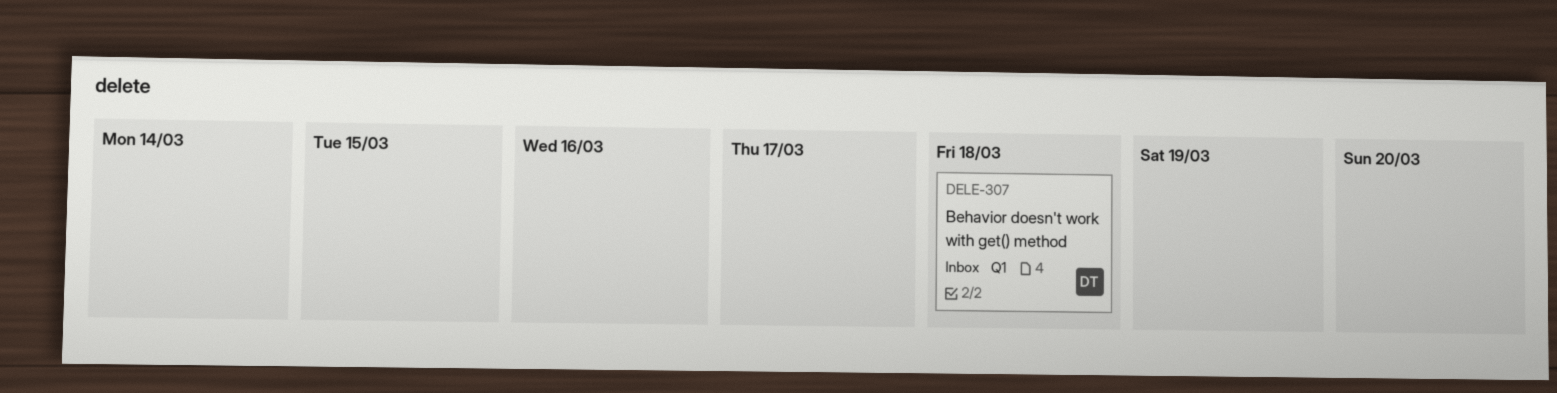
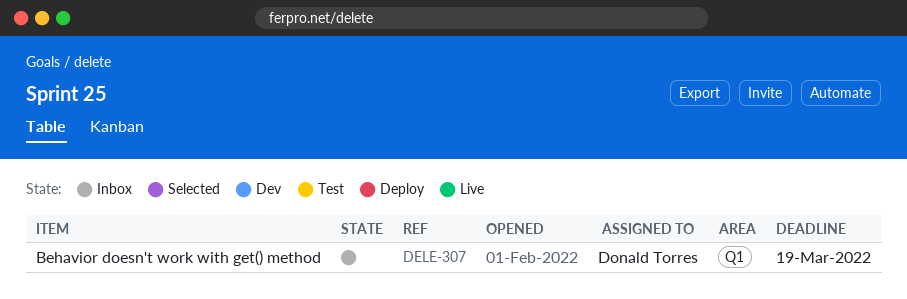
DELE-307, due: Mar 18 -> Mar 19

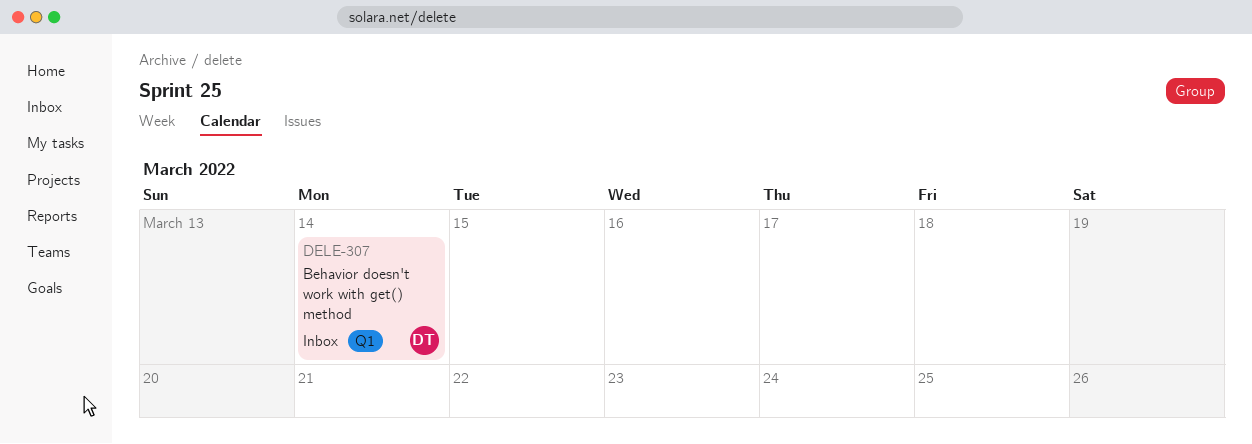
DELE-307, due: Mar 19 -> Mar 14

